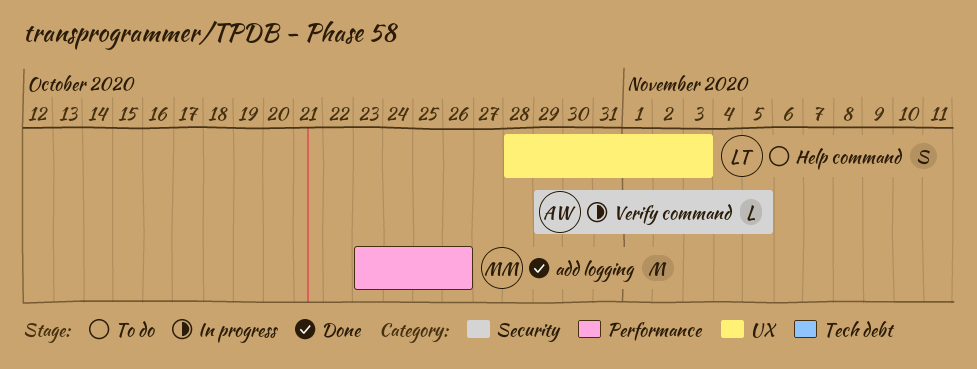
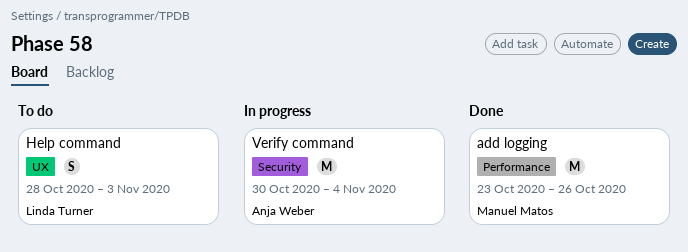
Verify command, estimate: L -> M
Verify command, start: Oct 29 -> Oct 30
Verify command, due: Nov 5 -> Nov 4

